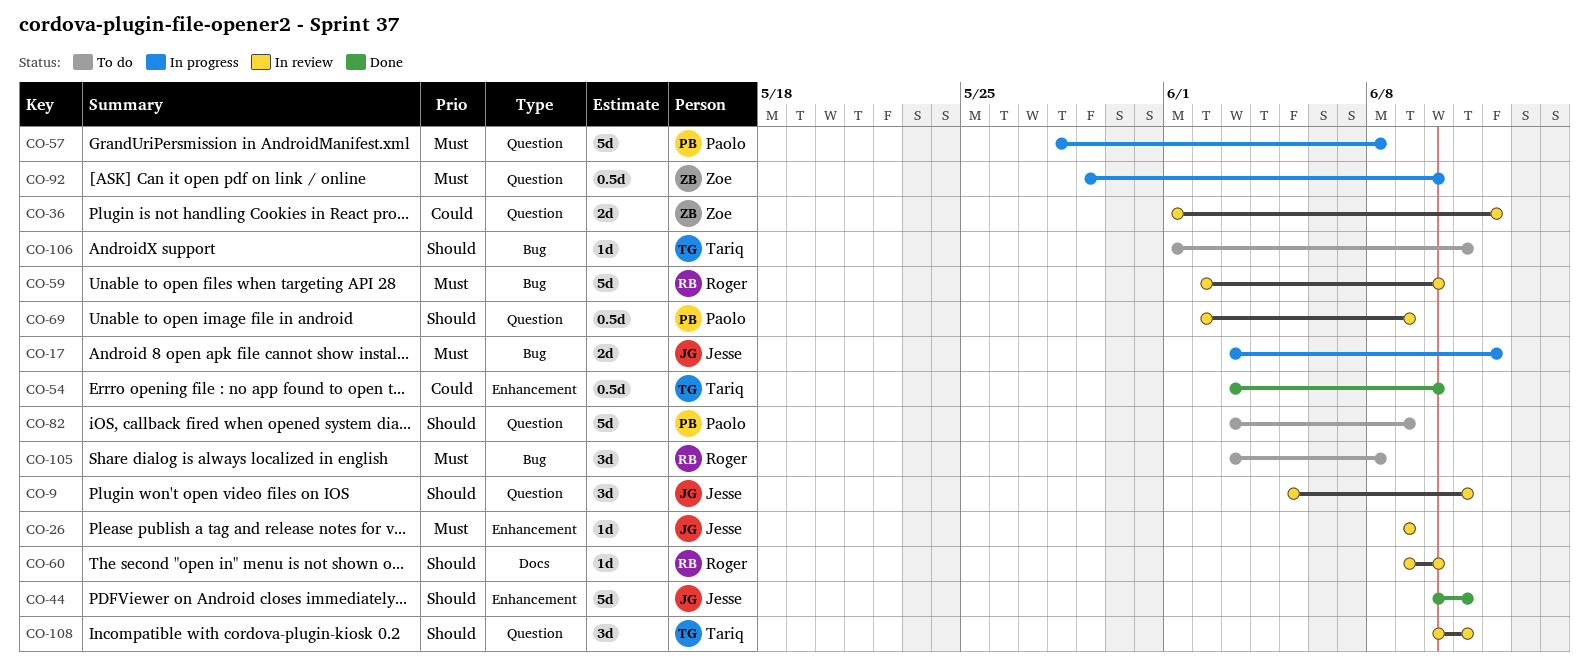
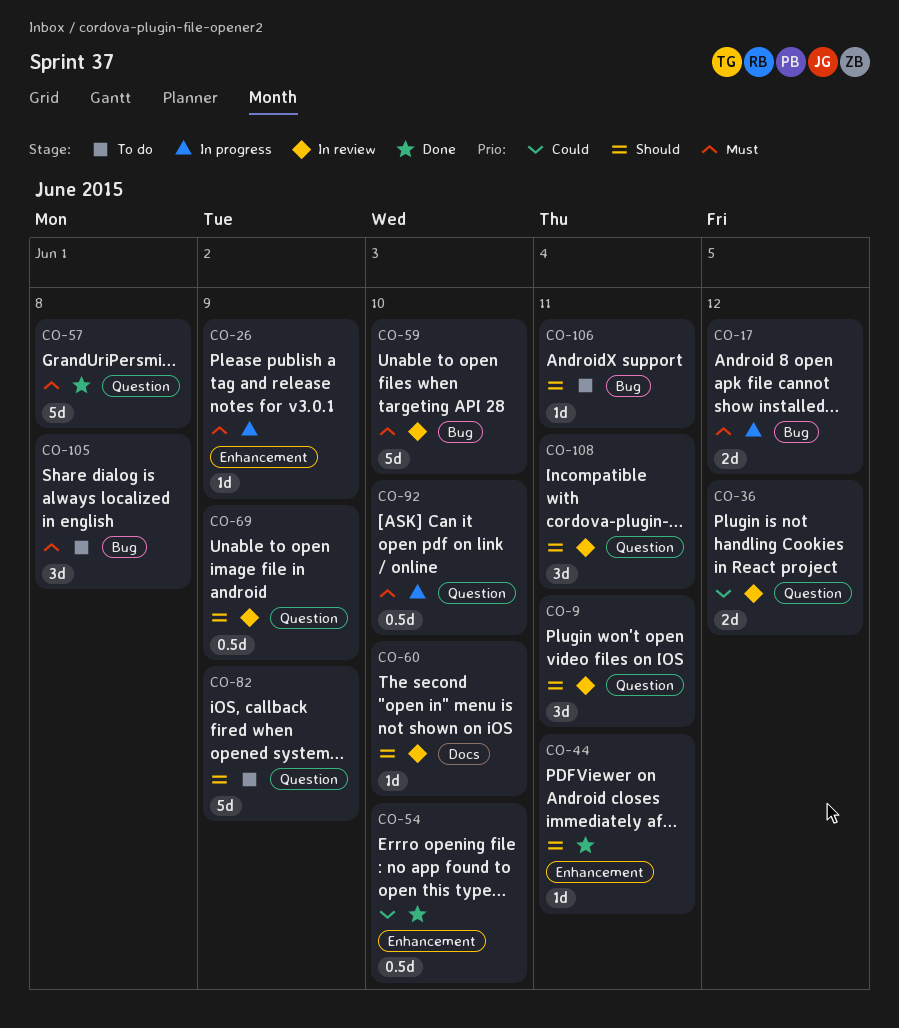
CO-26, status: In review -> In progress
CO-44, estimate: 5d -> 1d
CO-57, status: In progress -> Done

